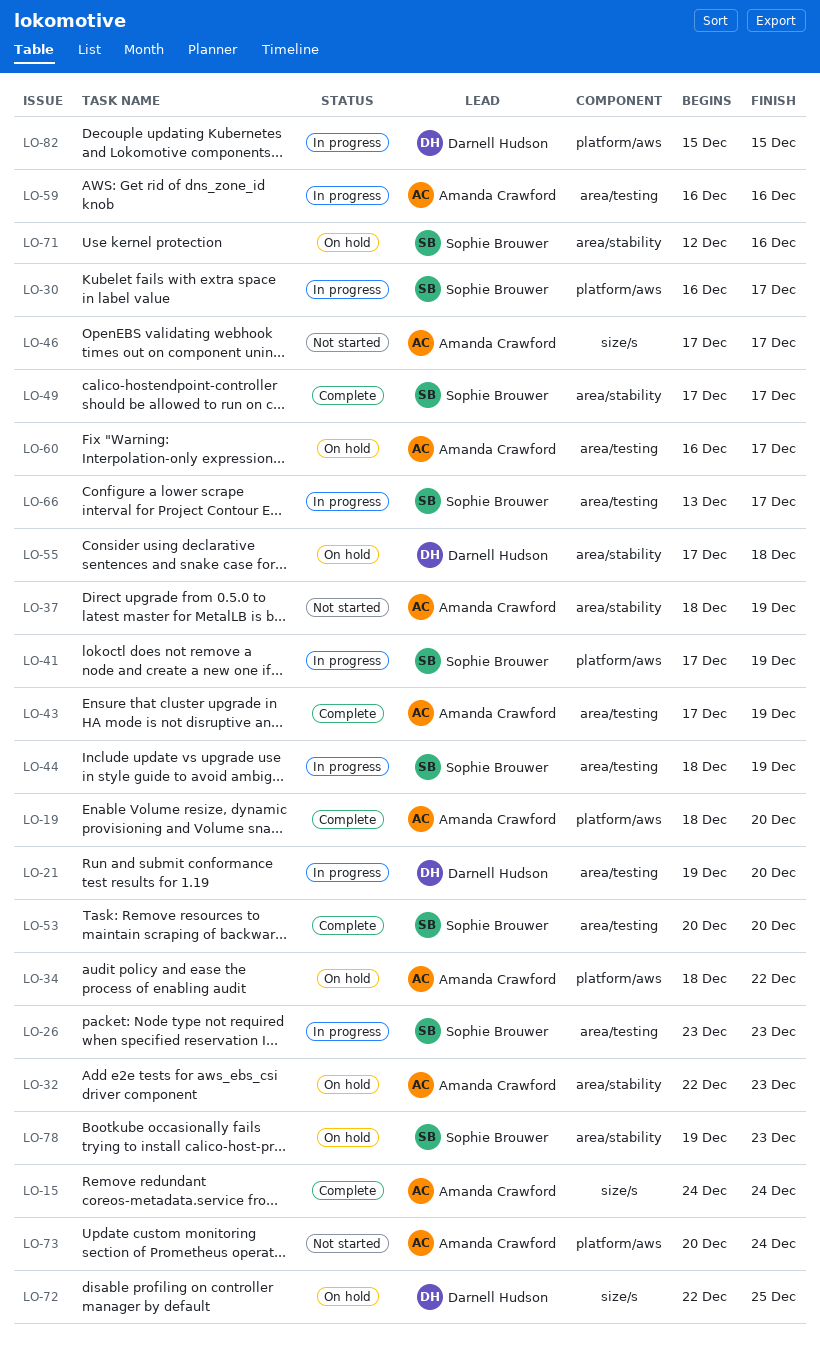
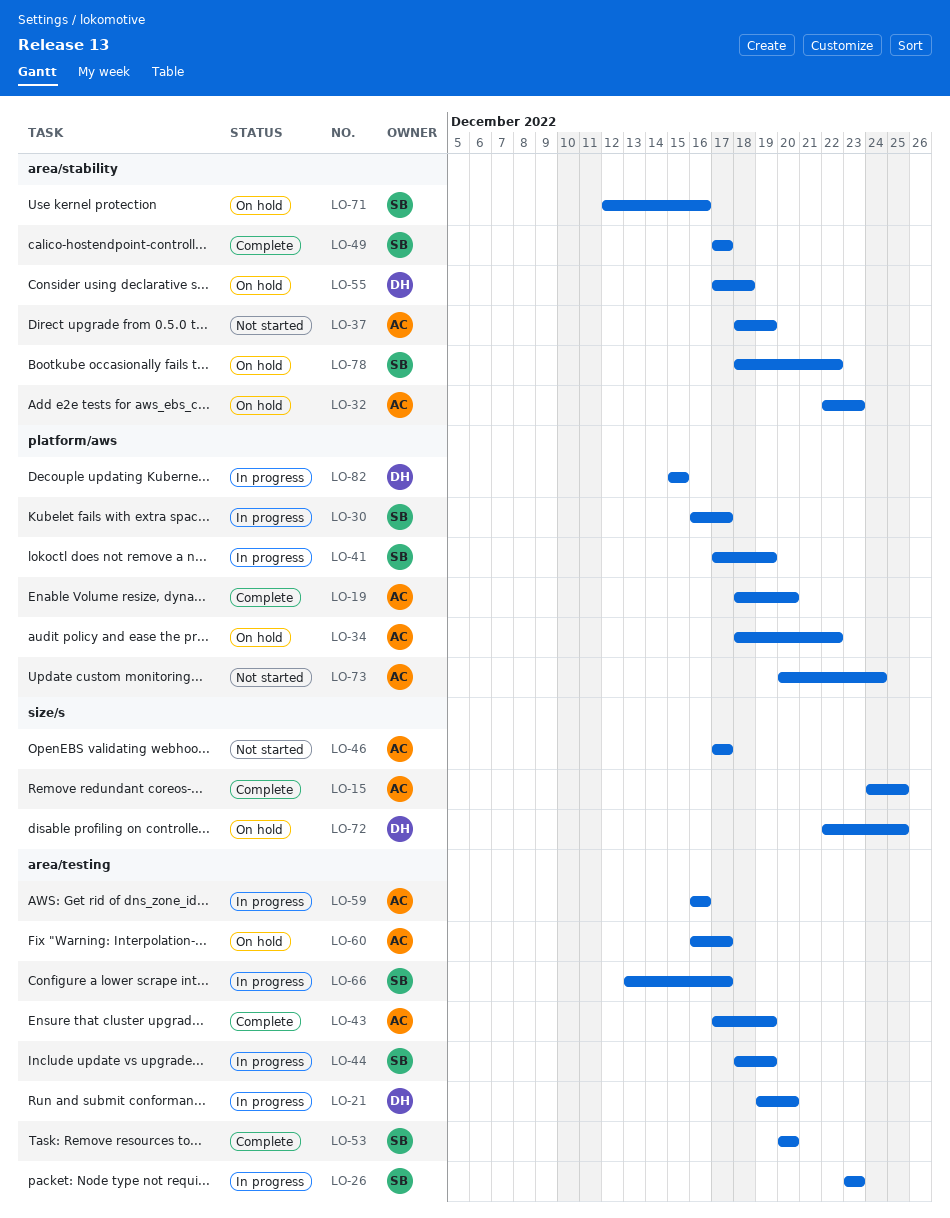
LO-15, due: Dec 24 -> Dec 25
LO-78, start: Dec 19 -> Dec 18
LO-78, due: Dec 23 -> Dec 22

